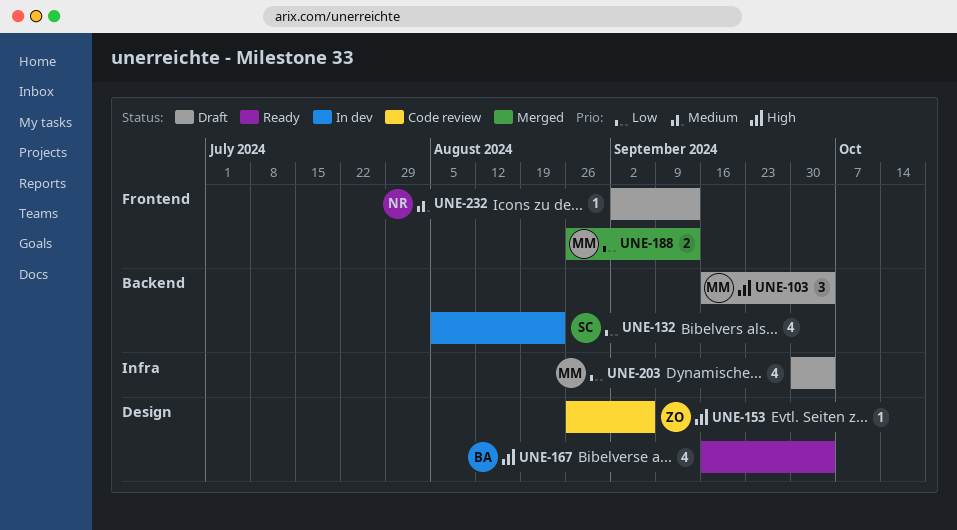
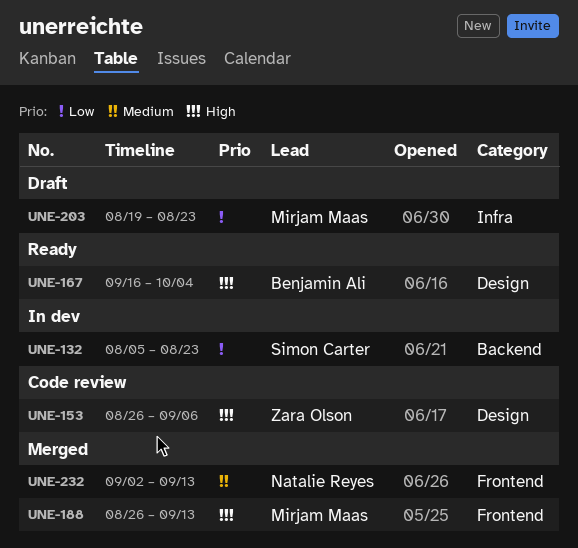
UNE-103: present -> none
UNE-188, priority: Low -> High
UNE-203, start: Sep 30 -> Aug 19
UNE-203, due: Oct 4 -> Aug 23
UNE-232, status: Draft -> Merged

